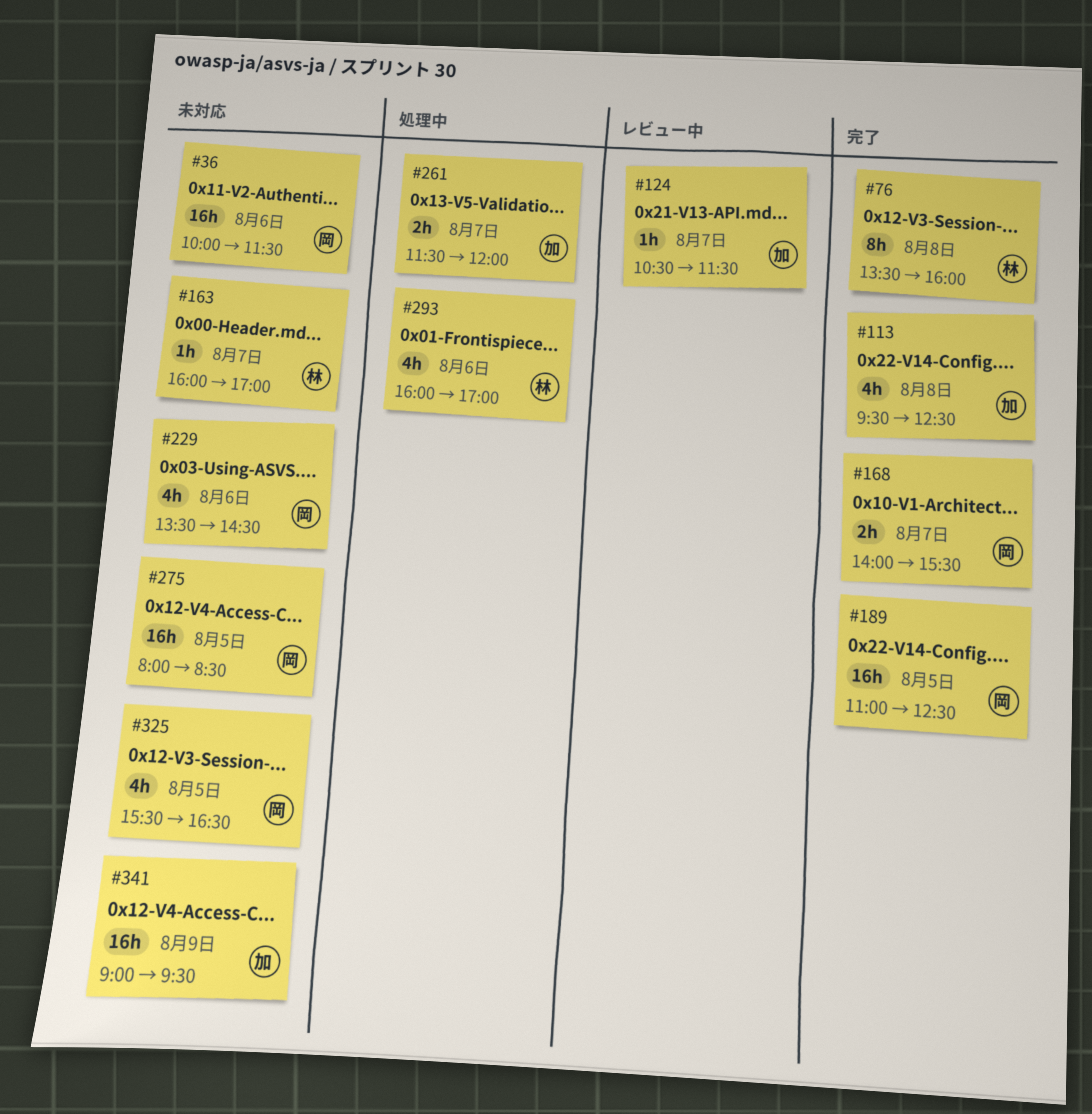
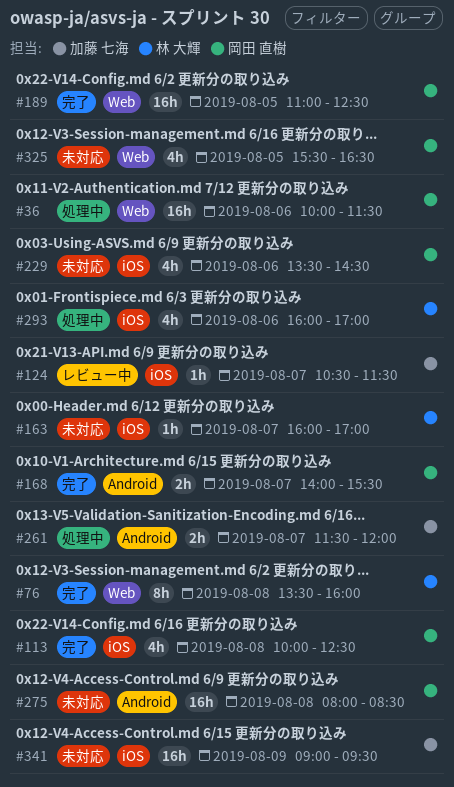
#36, status: 未対応 -> 処理中
#113, owner: 加藤 七海 -> 岡田 直樹
#113, begins: 09:30 -> 10:00
#275, day: Aug 5 -> Aug 8

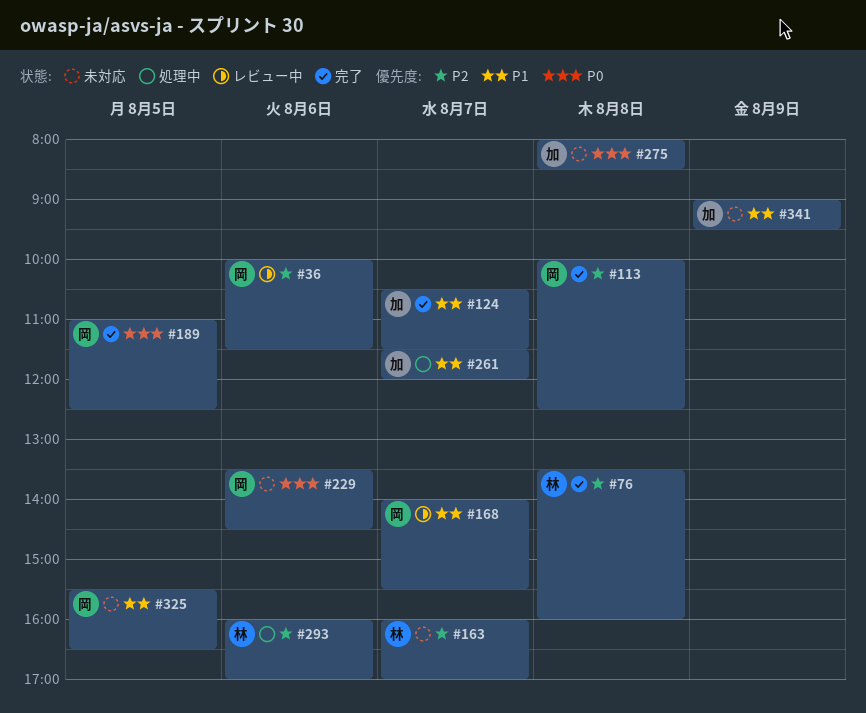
#36, status: 処理中 -> レビュー中
#124, status: レビュー中 -> 完了
#168, status: 完了 -> レビュー中
#275, owner: 岡田 直樹 -> 加藤 七海

